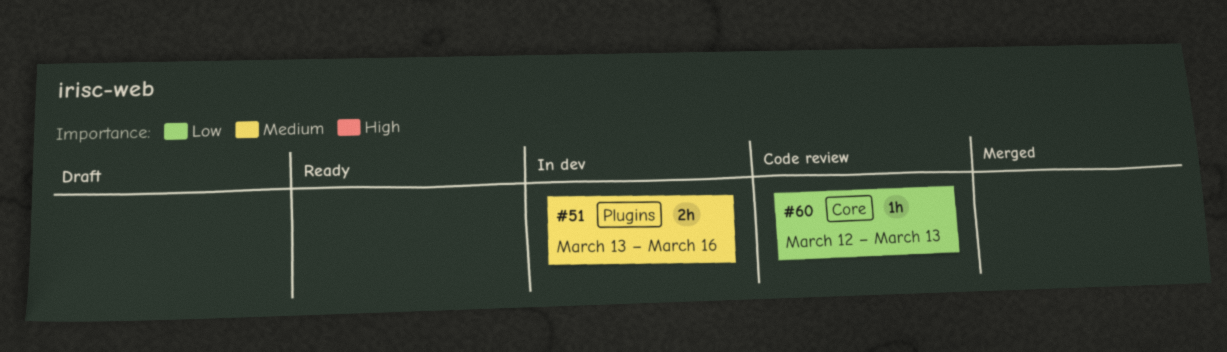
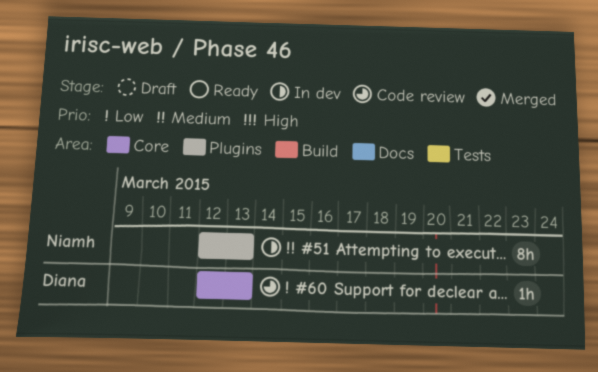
#51, estimate: 2h -> 8h
#51, start: Mar 13 -> Mar 12
#51, due: Mar 16 -> Mar 13

